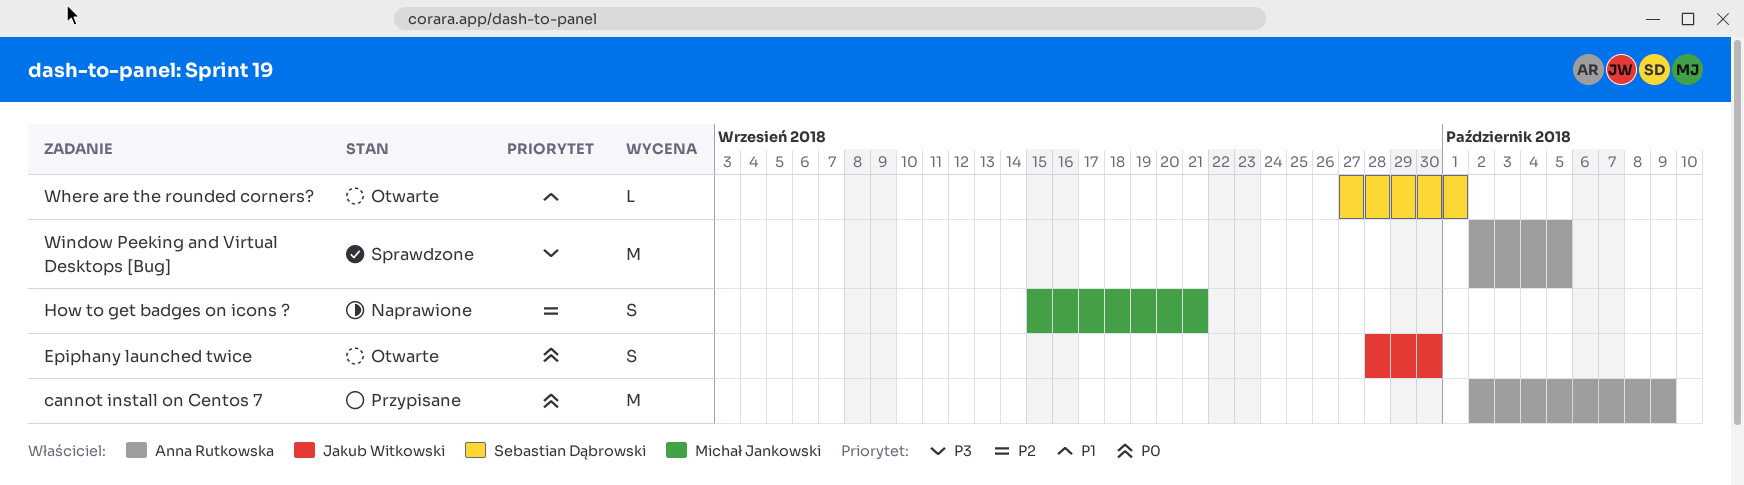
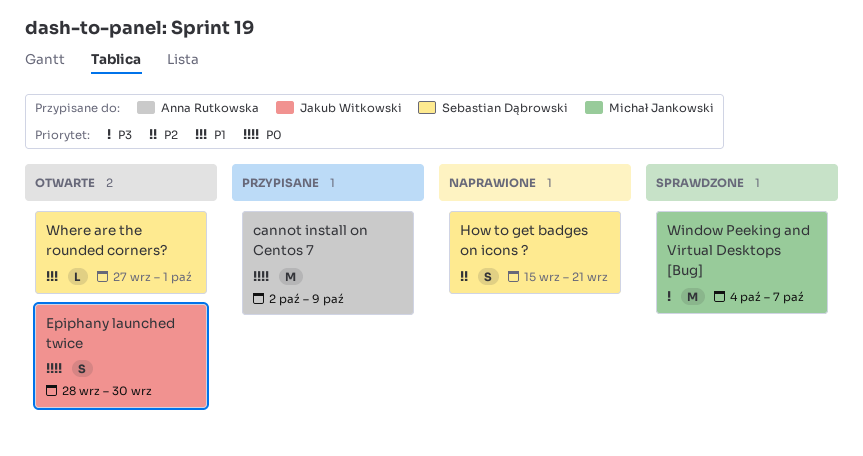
How to get badges on icons ?, owner: Michał Jankowski -> Sebastian Dąbrowski
Window Peeking and Virtual Desktops [Bug], owner: Anna Rutkowska -> Michał Jankowski
Window Peeking and Virtual Desktops [Bug], start: Oct 2 -> Oct 4
Window Peeking and Virtual Desktops [Bug], due: Oct 5 -> Oct 7

